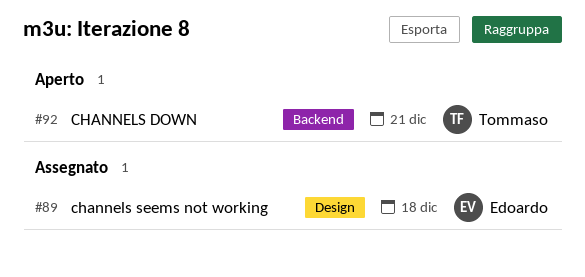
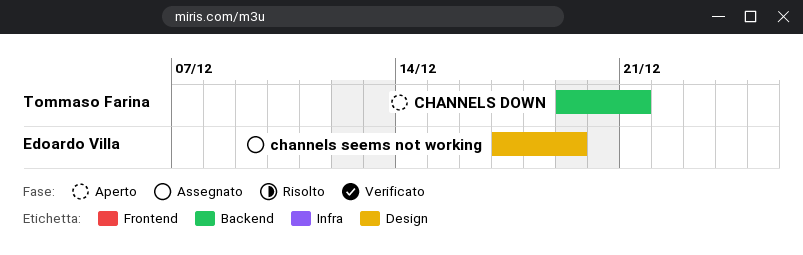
channels seems not working, due: Dec 18 -> Dec 19

